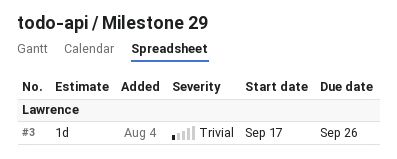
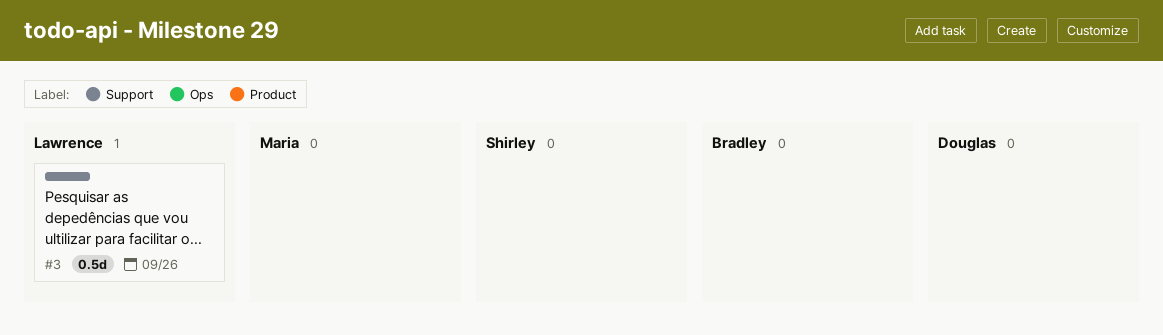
#3, estimate: 1d -> 0.5d

